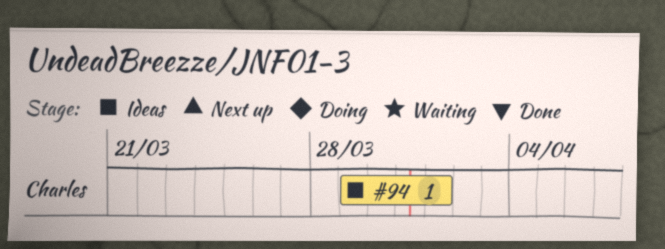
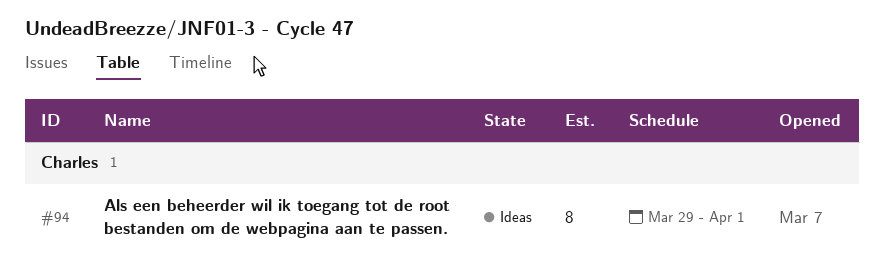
#94, estimate: 1 -> 8

